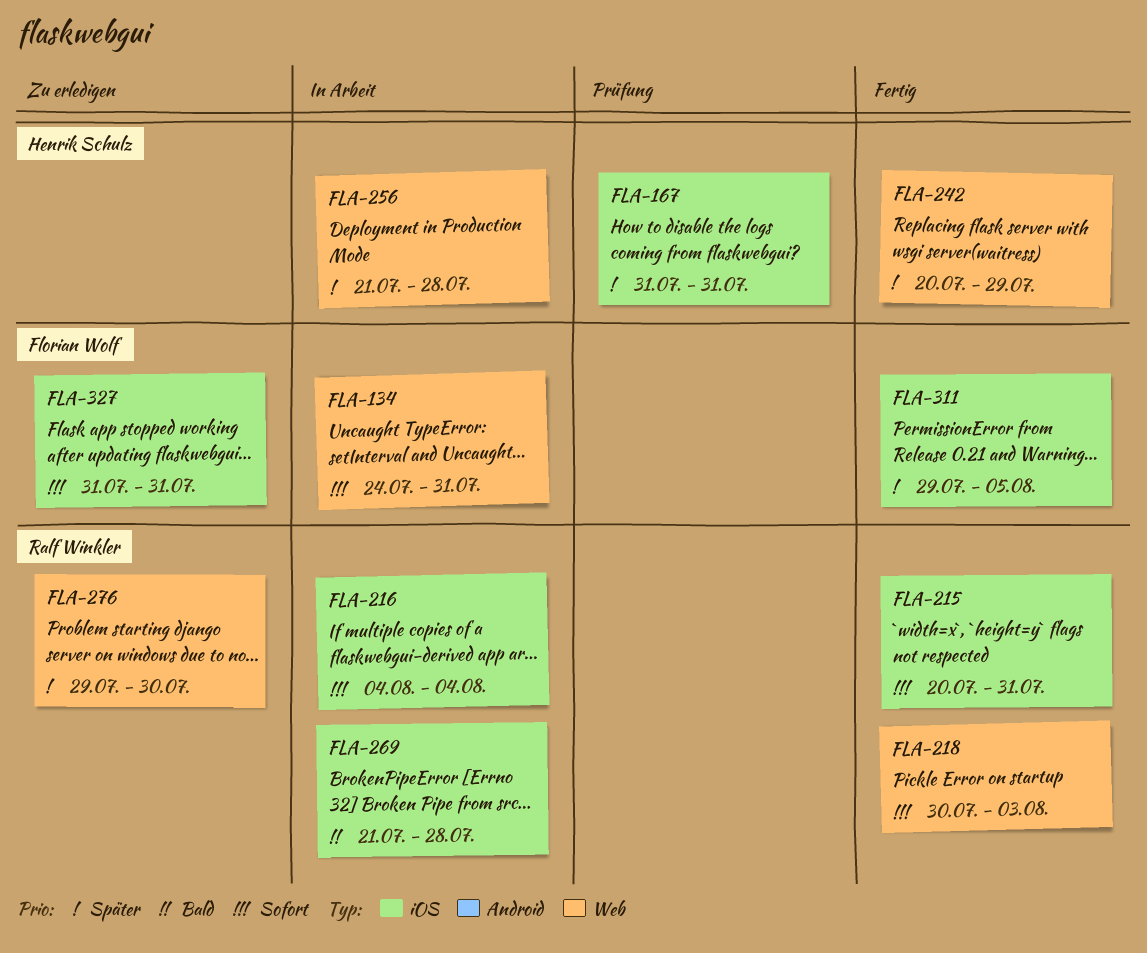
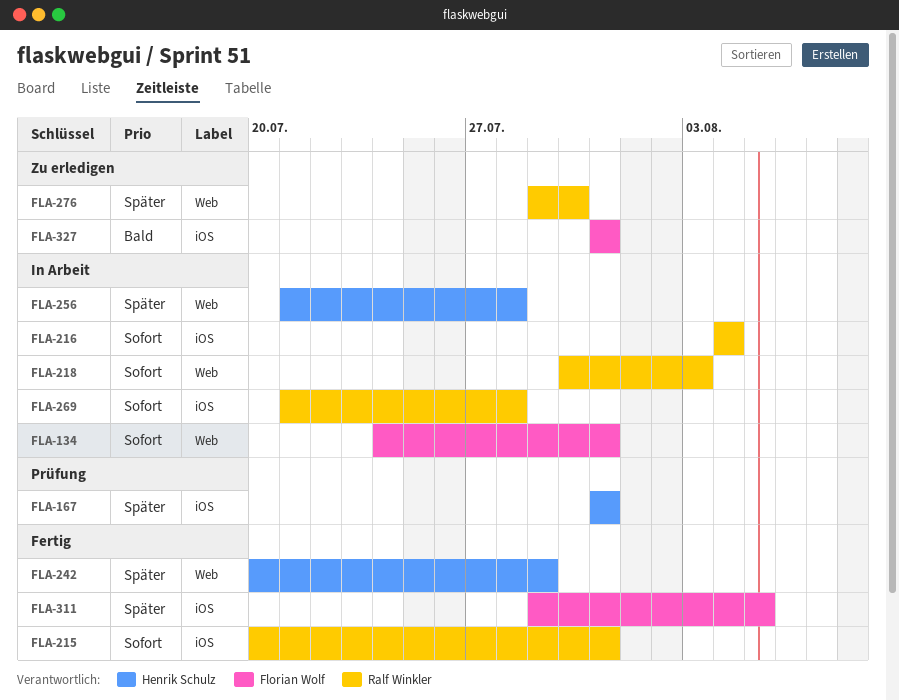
FLA-218, status: Fertig -> In Arbeit
FLA-269, priority: Bald -> Sofort
FLA-327, priority: Sofort -> Bald

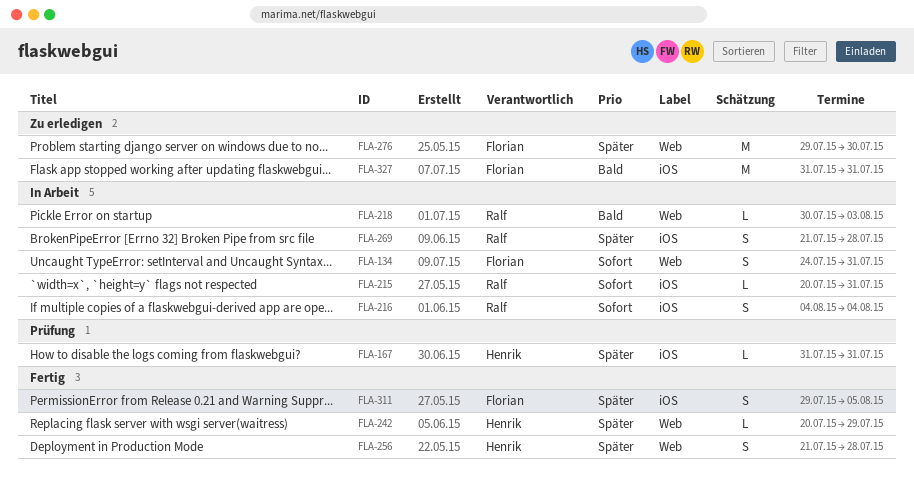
FLA-215, status: Fertig -> In Arbeit
FLA-218, priority: Sofort -> Bald
FLA-256, status: In Arbeit -> Fertig
FLA-269, priority: Sofort -> Später
FLA-276, owner: Ralf Winkler -> Florian Wolf

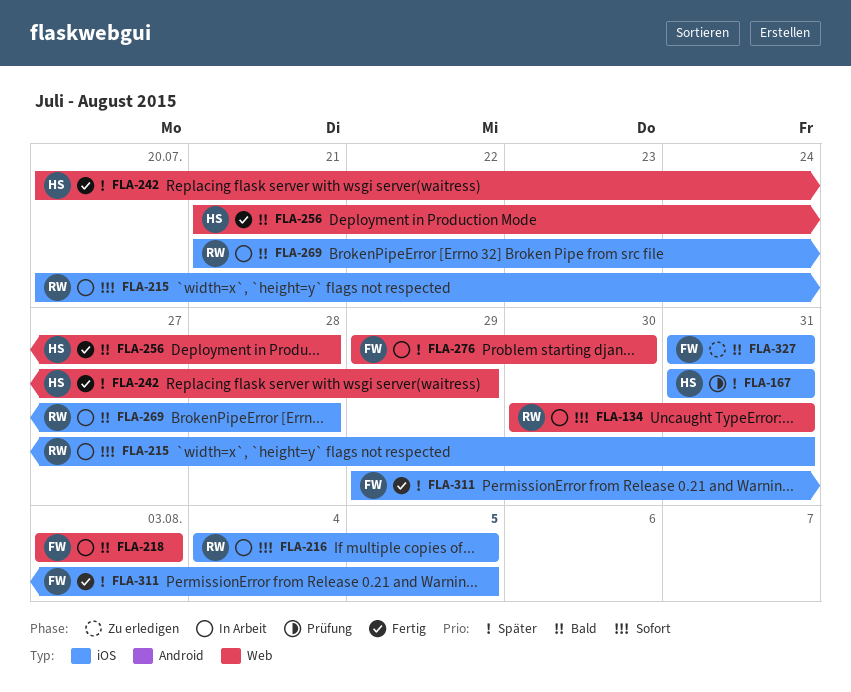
FLA-134, owner: Florian -> Ralf
FLA-134, start: Jul 24 -> Jul 30
FLA-216, due: Aug 4 -> Aug 5
FLA-218, owner: Ralf -> Florian
FLA-218, start: Jul 30 -> Aug 3
FLA-256, priority: Später -> Bald
FLA-269, priority: Später -> Bald
FLA-276, status: Zu erledigen -> In Arbeit

